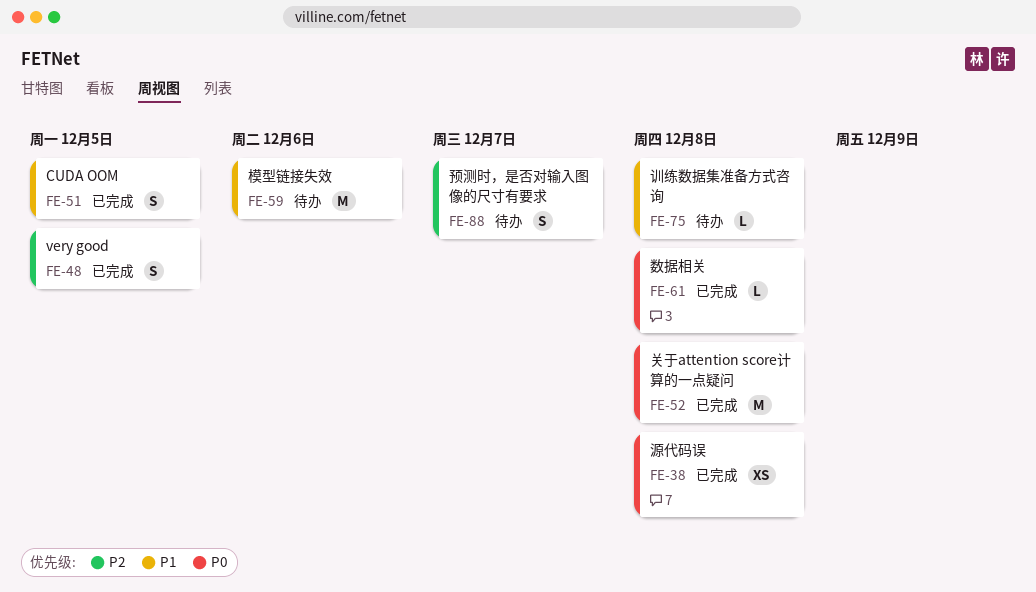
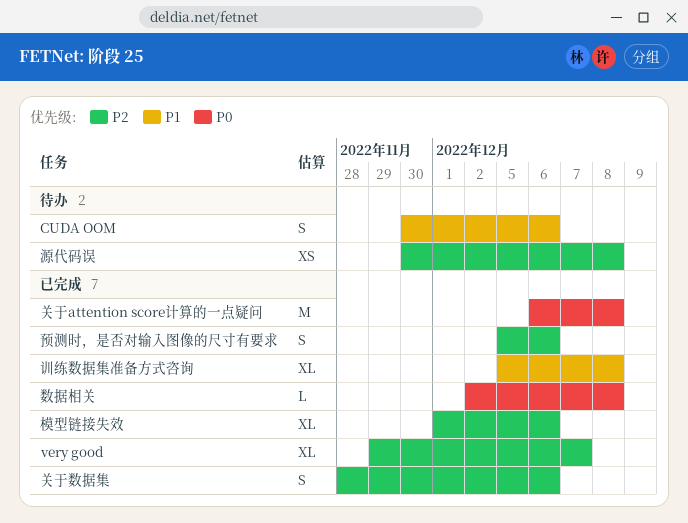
CUDA OOM, status: 已完成 -> 待办
CUDA OOM, due: Dec 5 -> Dec 6
very good, estimate: S -> XL
very good, due: Dec 5 -> Dec 7
关于数据集: none -> present
模型链接失效, status: 待办 -> 已完成
模型链接失效, priority: P1 -> P2
模型链接失效, estimate: M -> XL
源代码误, status: 已完成 -> 待办
源代码误, priority: P0 -> P2
训练数据集准备方式咨询, status: 待办 -> 已完成
训练数据集准备方式咨询, estimate: L -> XL
预测时，是否对输入图像的尺寸有要求, status: 待办 -> 已完成
预测时，是否对输入图像的尺寸有要求, due: Dec 7 -> Dec 6

